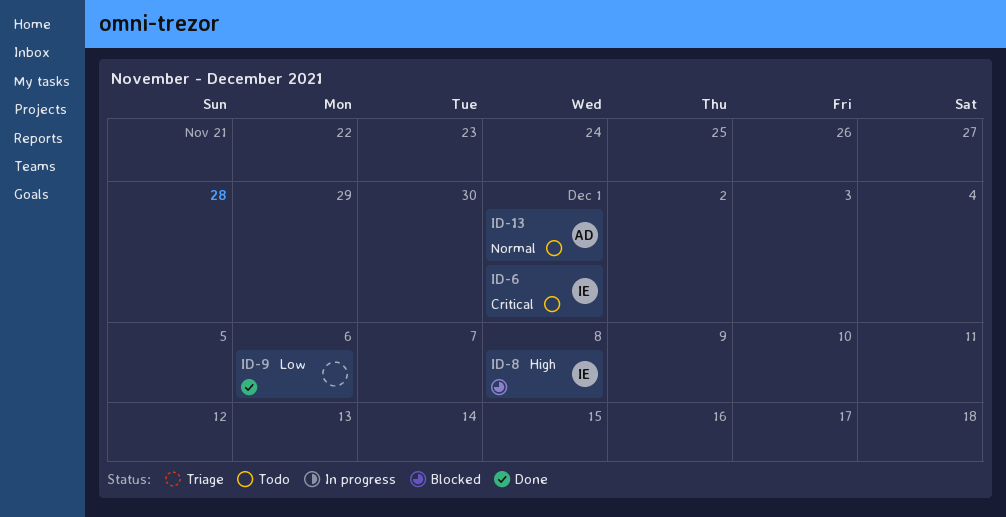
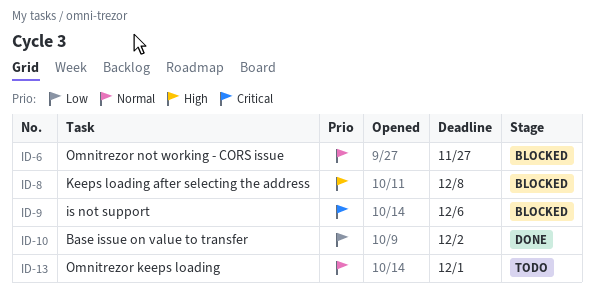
ID-6, status: Todo -> Blocked
ID-6, priority: Critical -> Normal
ID-6, due: Dec 1 -> Nov 27
ID-9, status: Done -> Blocked
ID-9, priority: Low -> Critical
ID-10: none -> present

